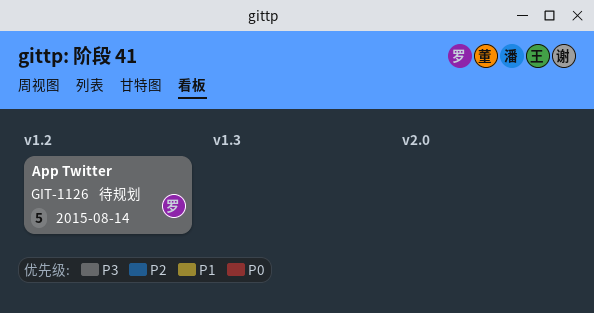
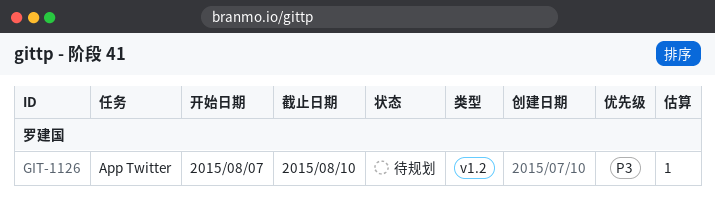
GIT-1126, estimate: 5 -> 1
GIT-1126, due: Aug 14 -> Aug 10

